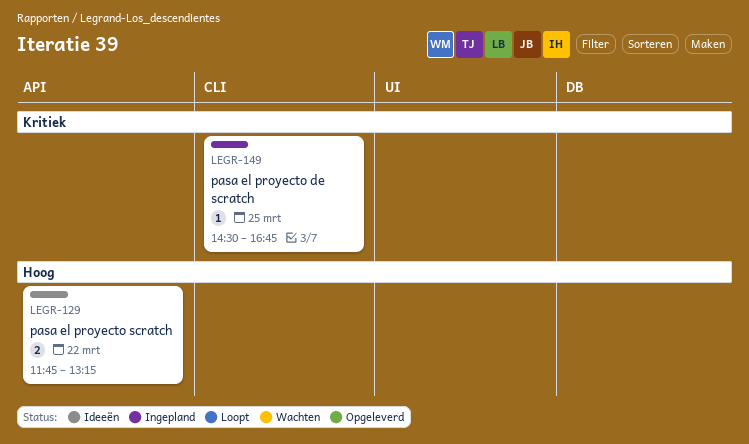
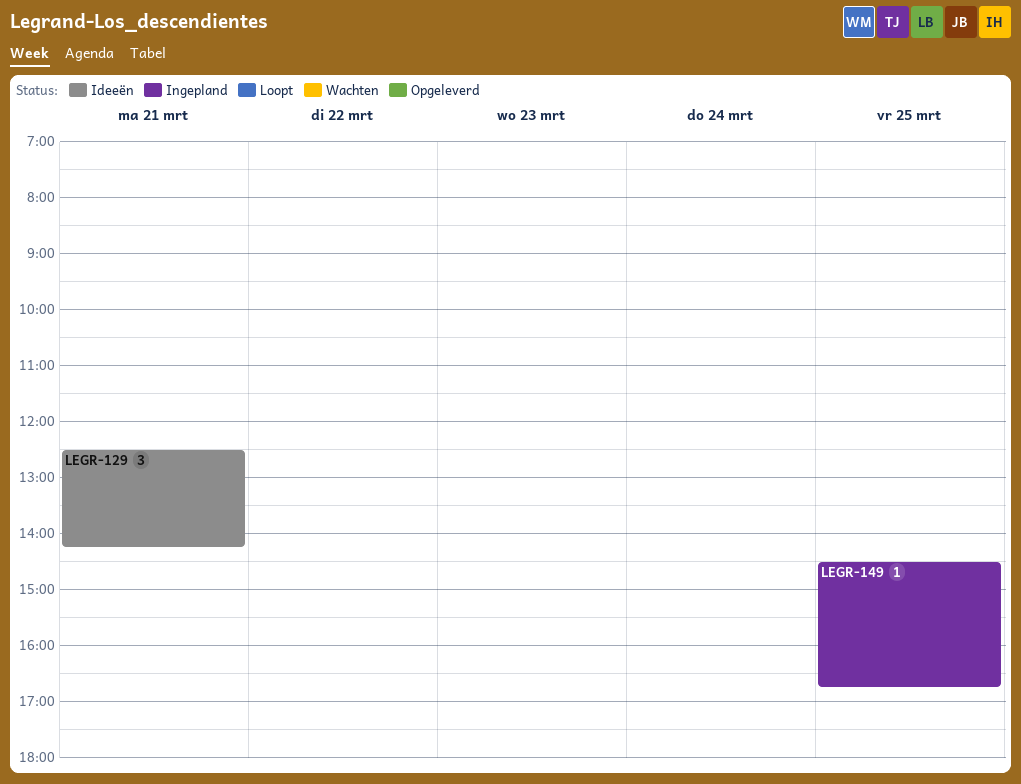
LEGR-129, estimate: 2 -> 3
LEGR-129, day: Mar 22 -> Mar 21
LEGR-129, begins: 11:45 -> 12:30
LEGR-129, ends: 13:15 -> 14:15

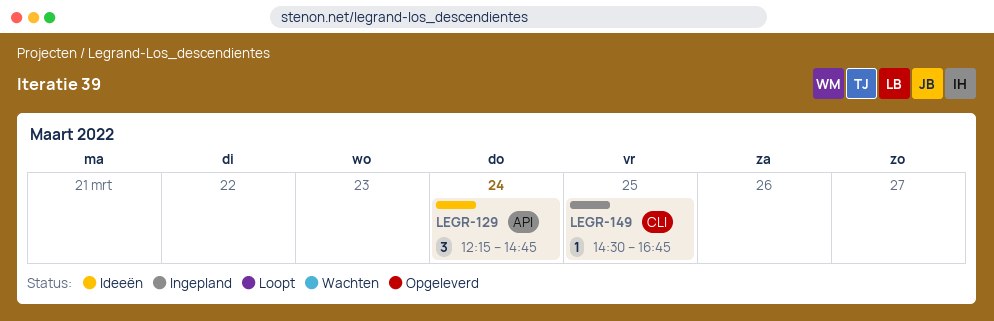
LEGR-129, day: Mar 21 -> Mar 24
LEGR-129, begins: 12:30 -> 12:15
LEGR-129, ends: 14:15 -> 14:45

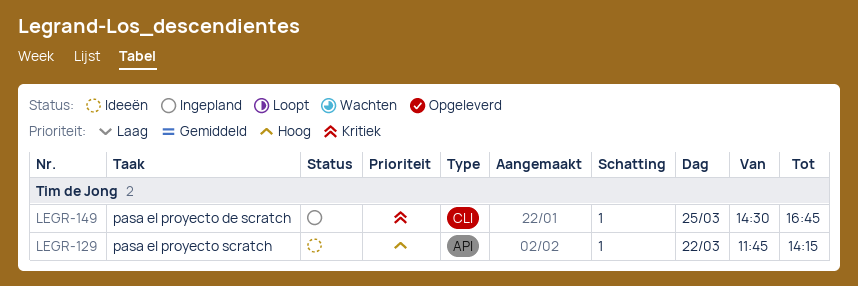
LEGR-129, estimate: 3 -> 1
LEGR-129, day: Mar 24 -> Mar 22
LEGR-129, begins: 12:15 -> 11:45
LEGR-129, ends: 14:45 -> 14:15

